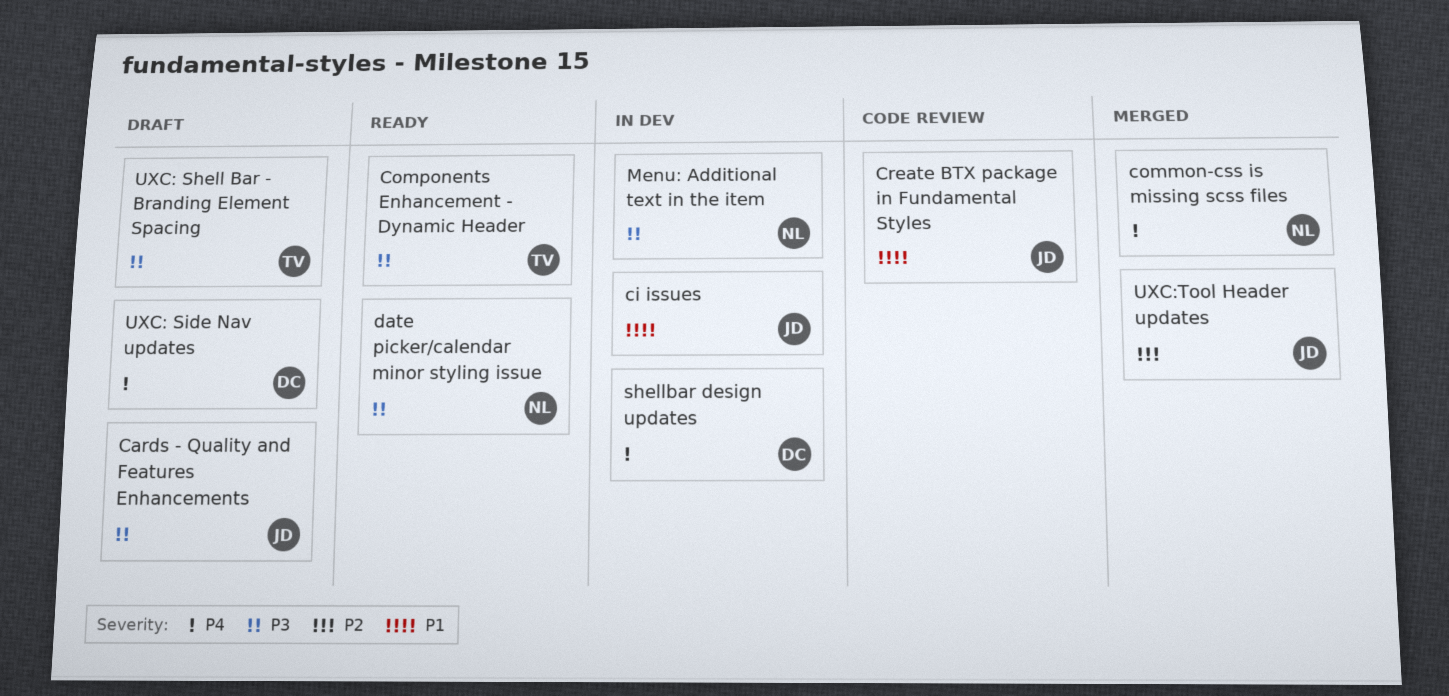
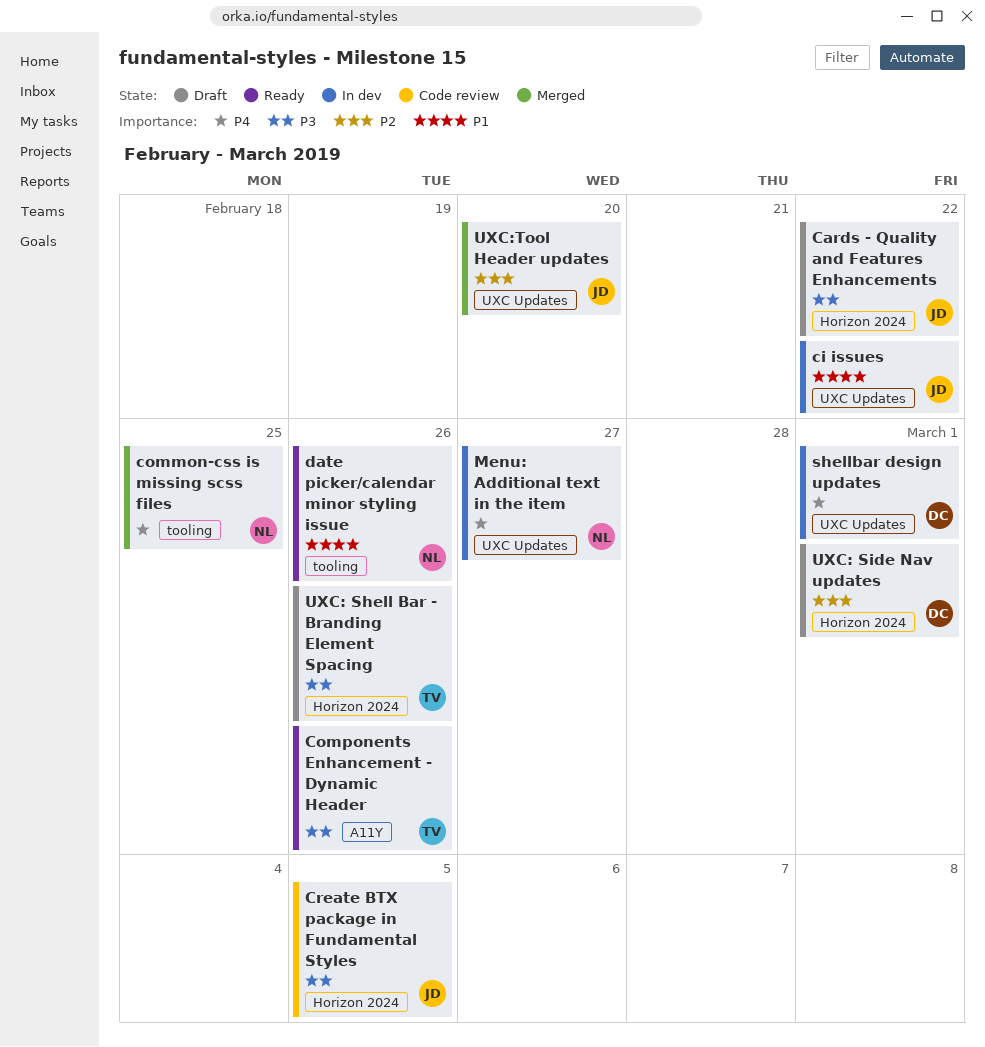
Create BTX package in Fundamental Styles, priority: P1 -> P3
date picker/calendar minor styling issue, priority: P3 -> P1
Menu: Additional text in the item, priority: P3 -> P4
UXC: Side Nav updates, priority: P4 -> P2

